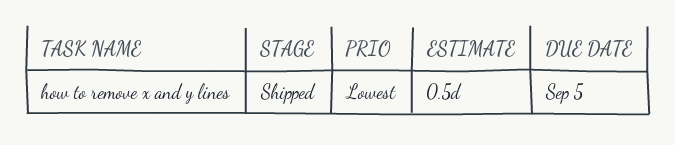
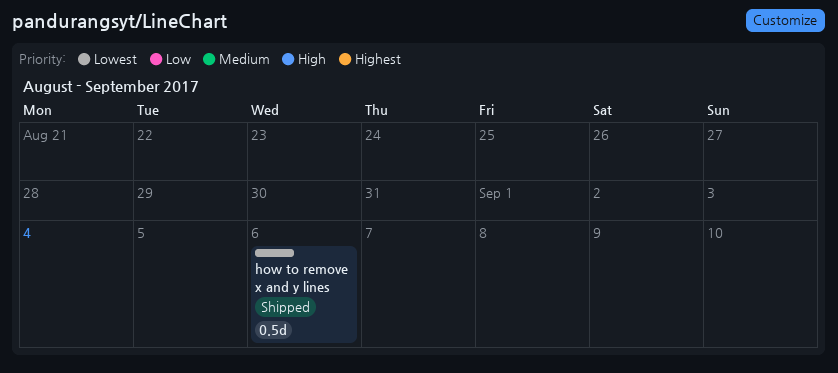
how to remove x and y lines, due: Sep 5 -> Sep 6

